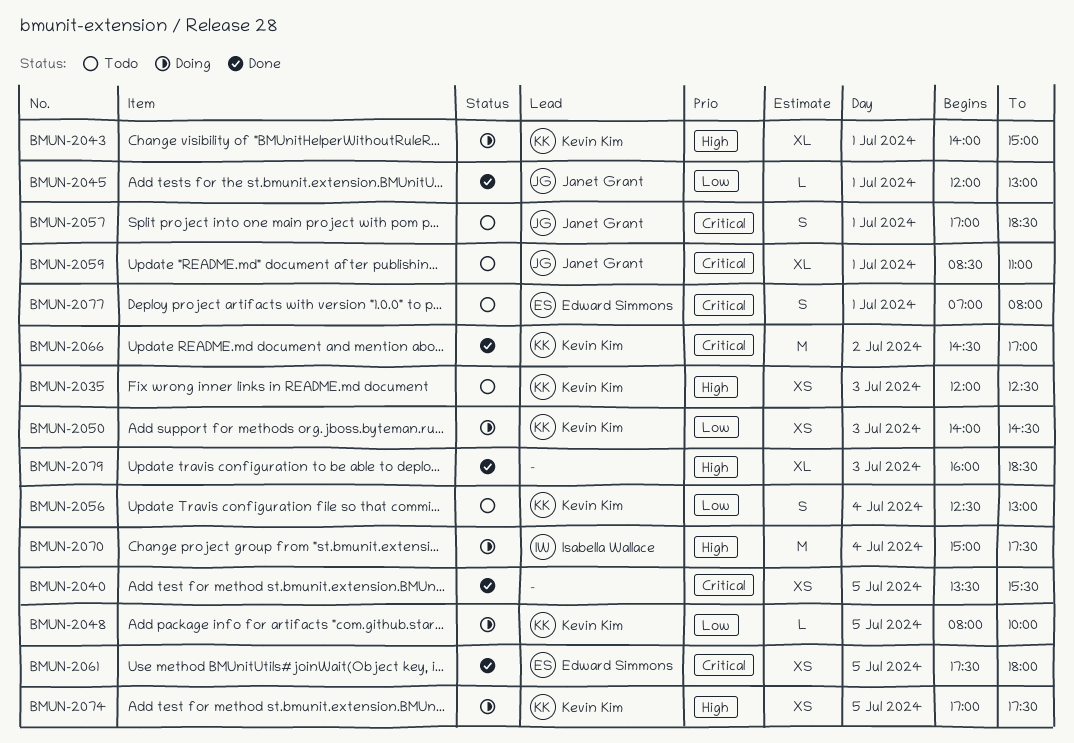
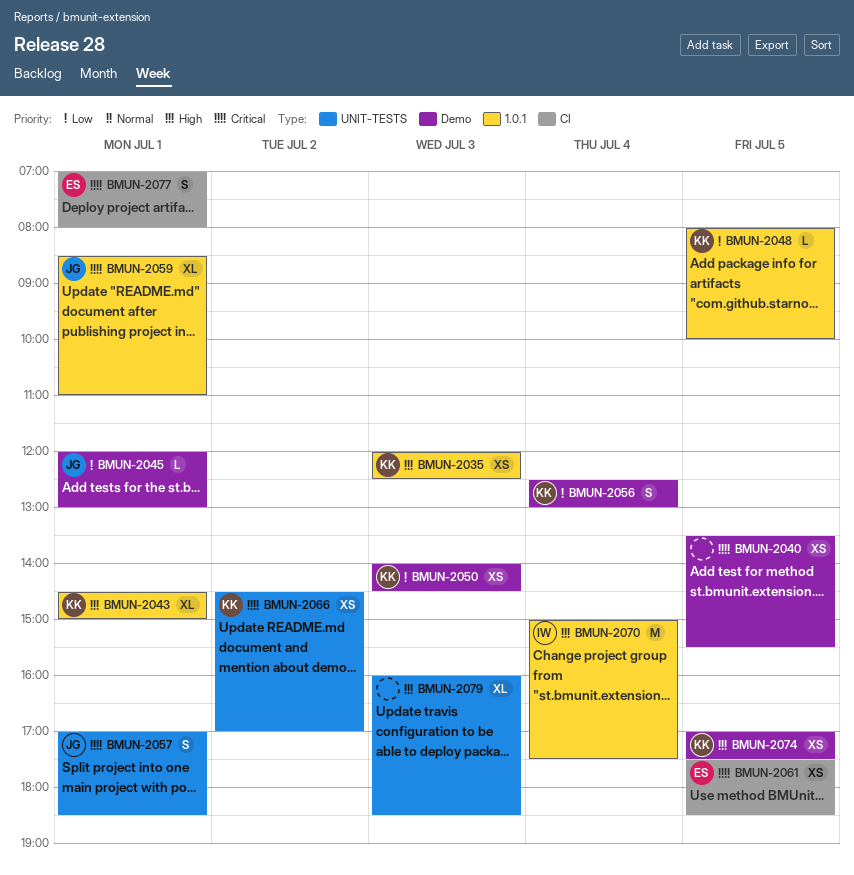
BMUN-2043, begins: 14:00 -> 14:30
BMUN-2061, ends: 18:00 -> 18:30
BMUN-2066, estimate: M -> XS

